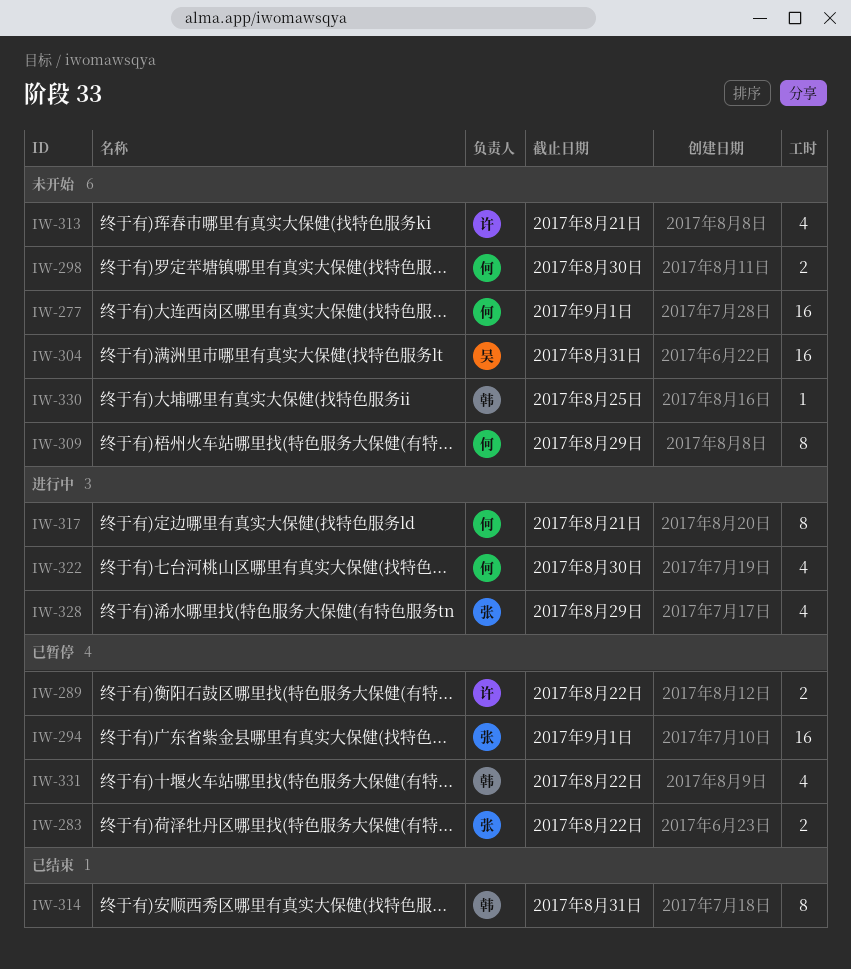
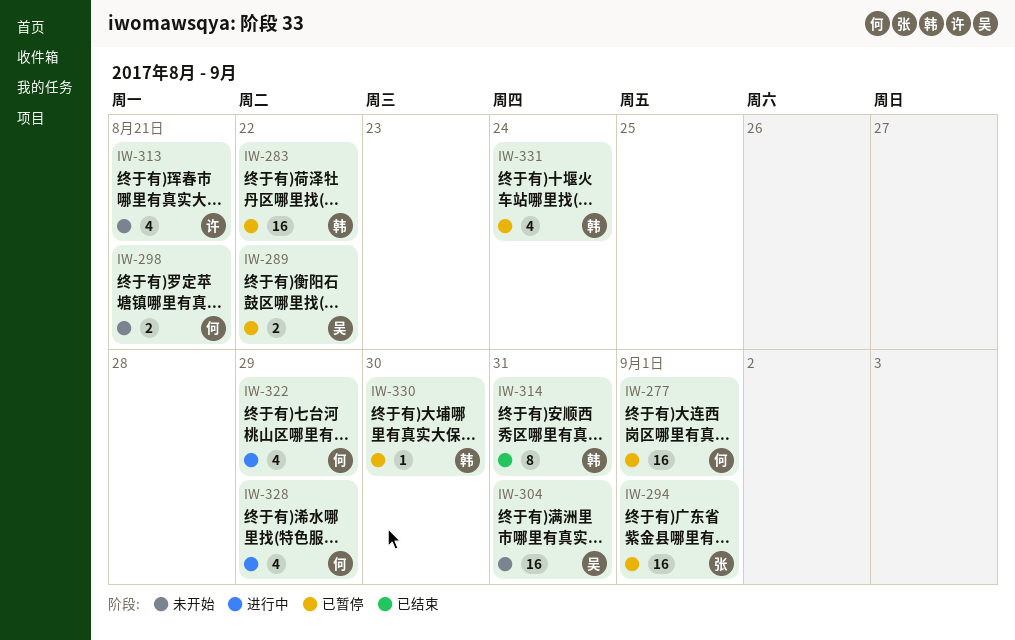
IW-277, status: 未开始 -> 已暂停
IW-283, owner: 张 -> 韩
IW-283, estimate: 2 -> 16
IW-289, owner: 许 -> 吴
IW-298, due: Aug 30 -> Aug 21
IW-309: present -> none
IW-317: present -> none
IW-322, due: Aug 30 -> Aug 29
IW-328, owner: 张 -> 何
IW-330, status: 未开始 -> 已暂停
IW-330, due: Aug 25 -> Aug 30
IW-331, due: Aug 22 -> Aug 24

